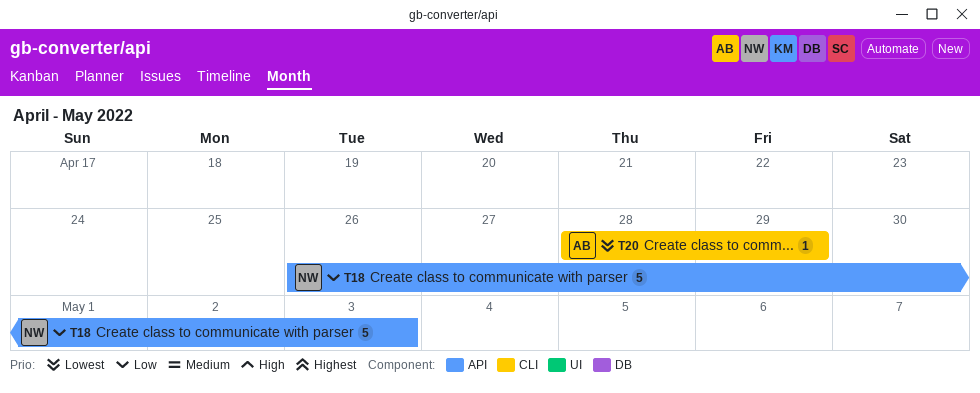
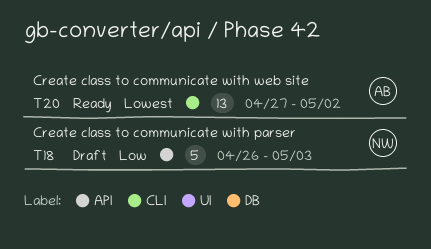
T20, estimate: 1 -> 13
T20, start: Apr 28 -> Apr 27
T20, due: Apr 29 -> May 2

